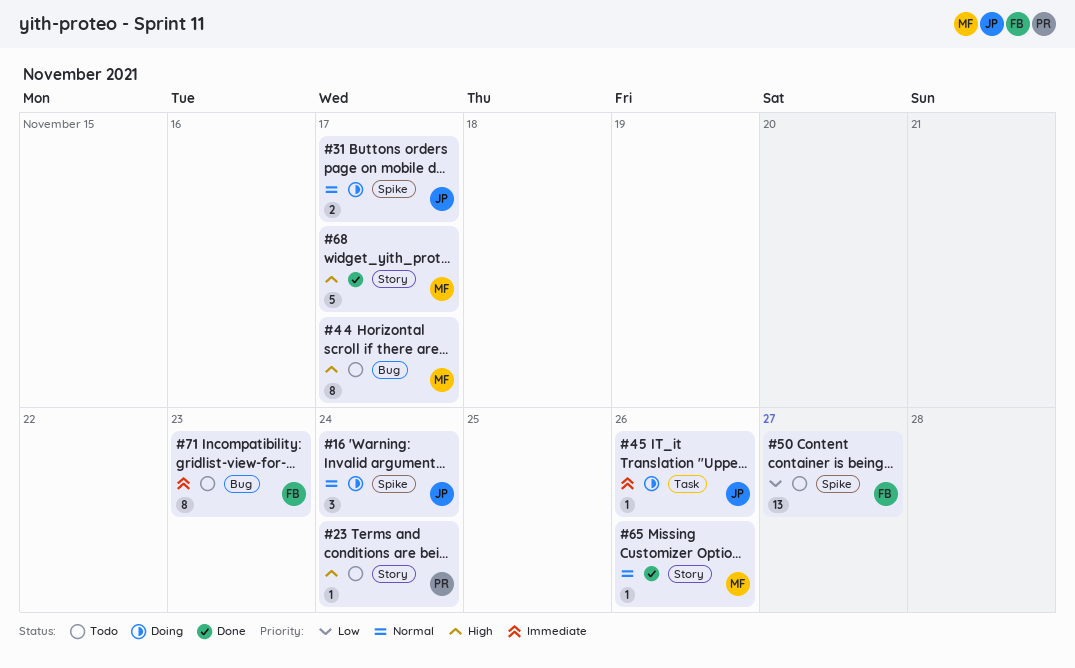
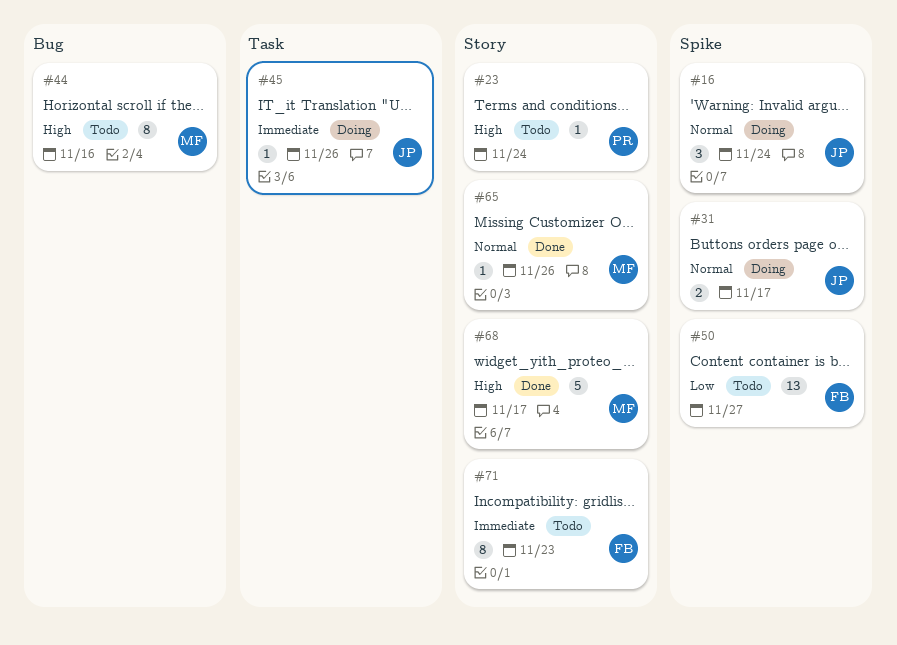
#44, due: Nov 17 -> Nov 16
#71, label: Bug -> Story

